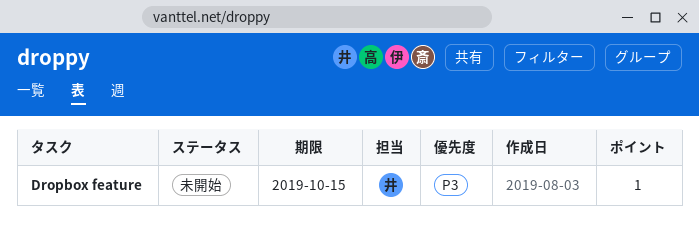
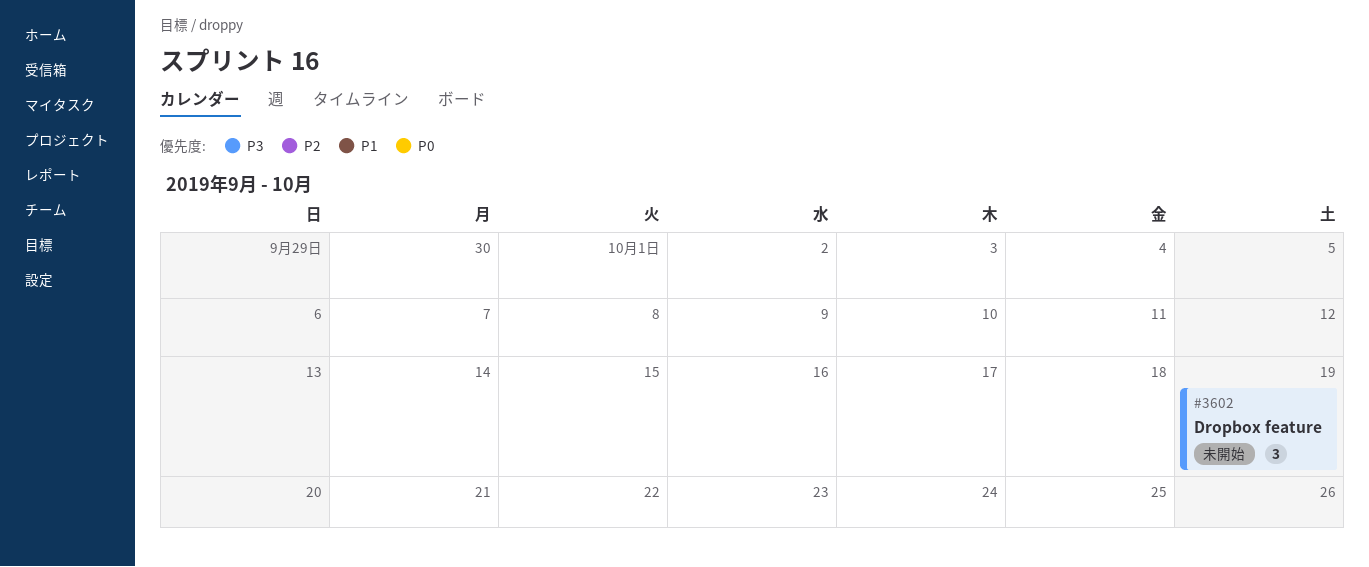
Dropbox feature, estimate: 1 -> 3
Dropbox feature, due: Oct 15 -> Oct 19

